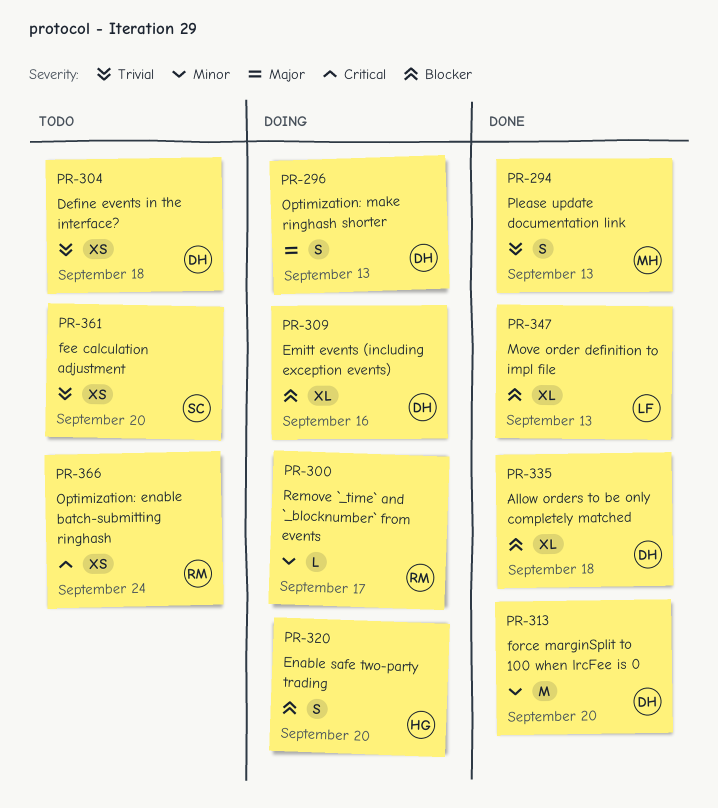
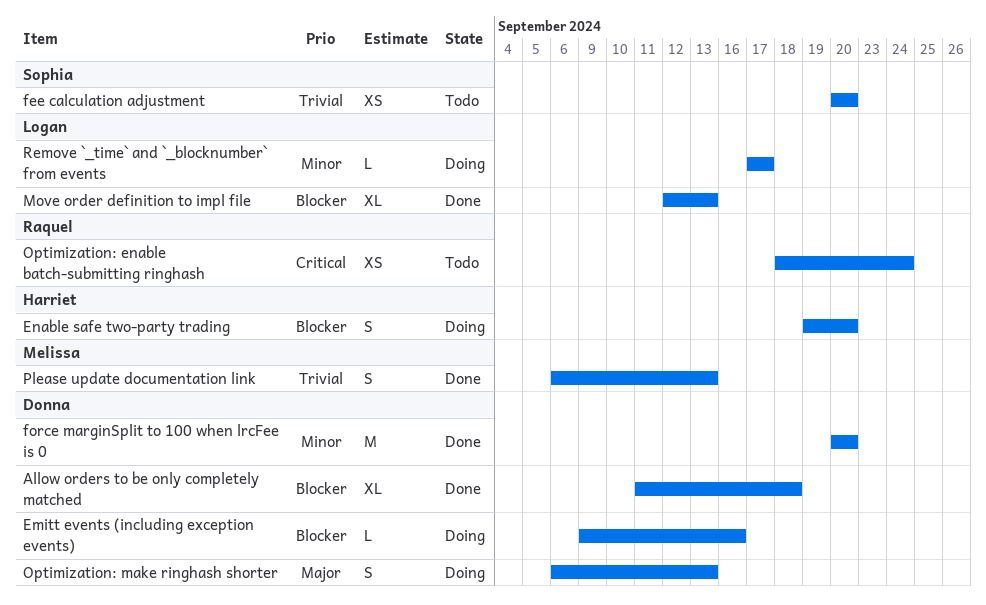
Define events in the interface?: present -> none
Emitt events (including exception events), estimate: XL -> L
Remove `_time` and `_blocknumber` from events, owner: Raquel -> Logan

